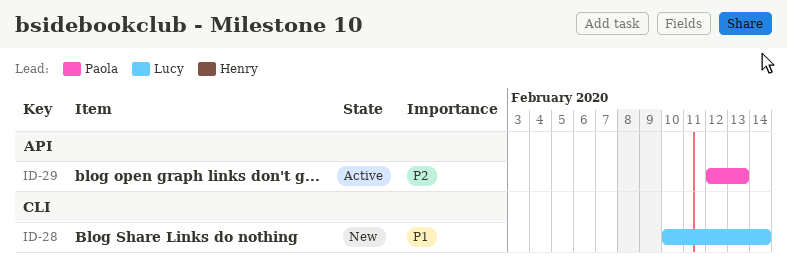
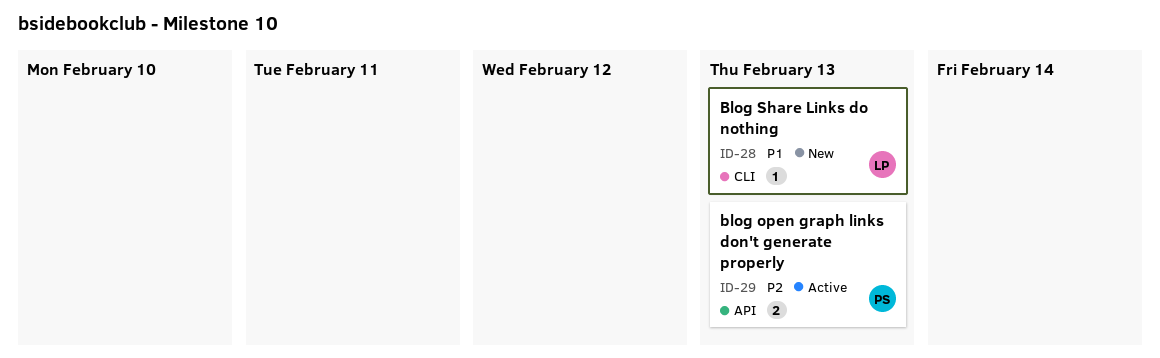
ID-28, due: Feb 14 -> Feb 13

